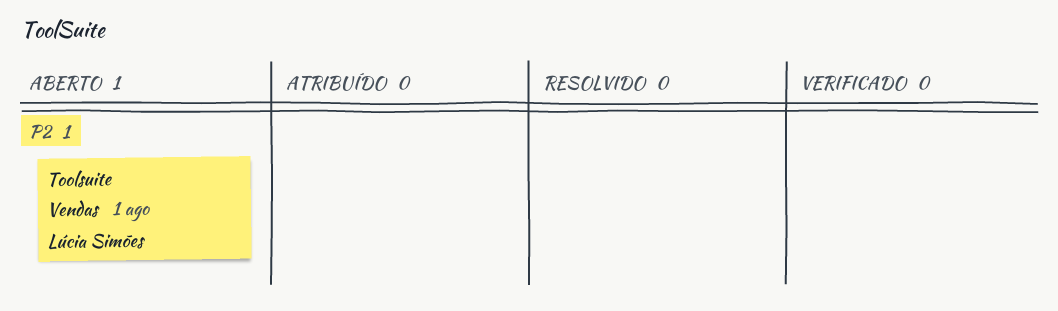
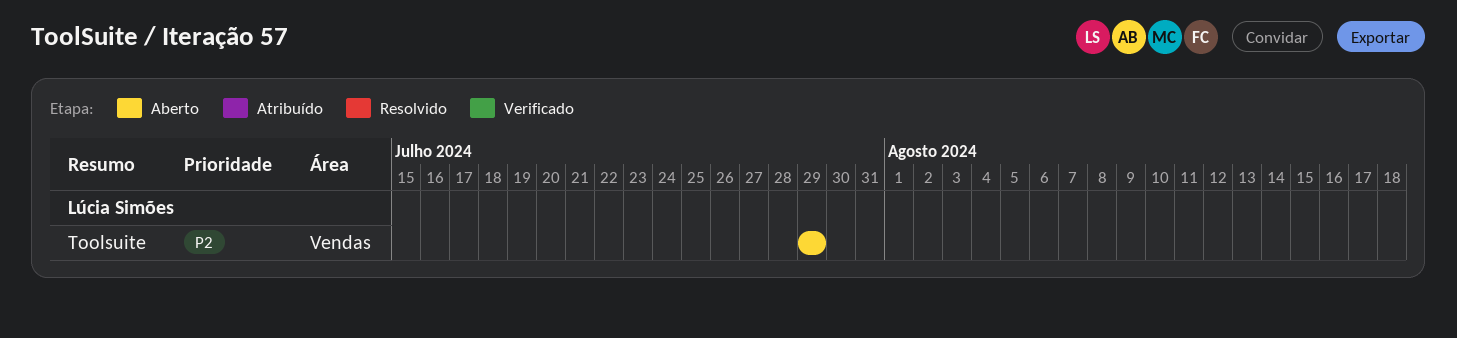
Toolsuite, due: Aug 1 -> Jul 29

